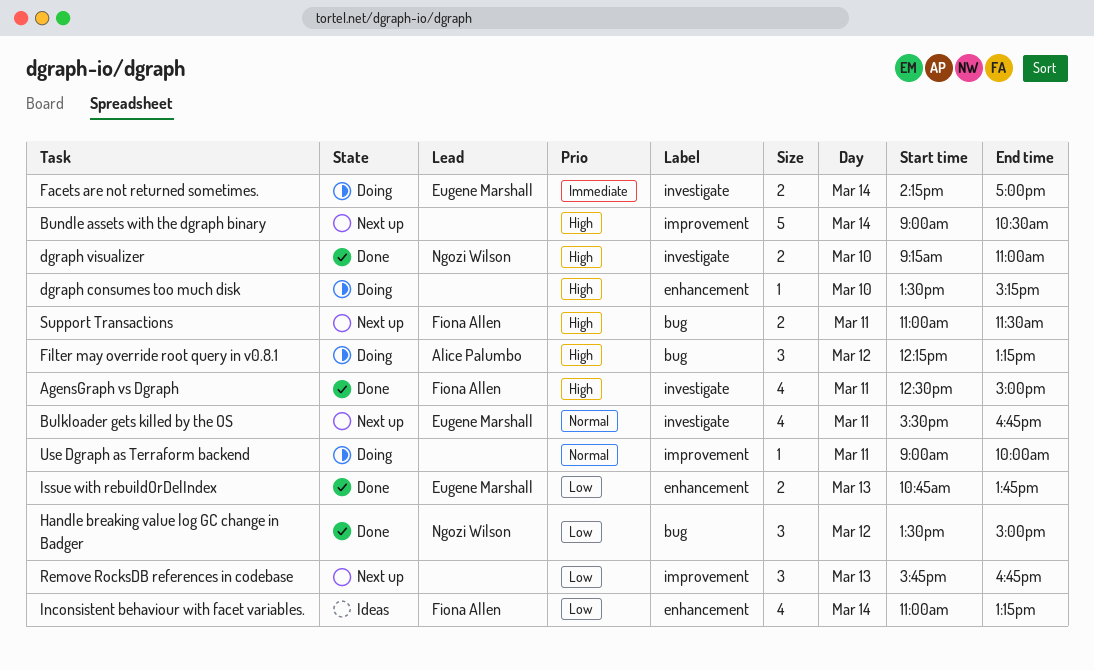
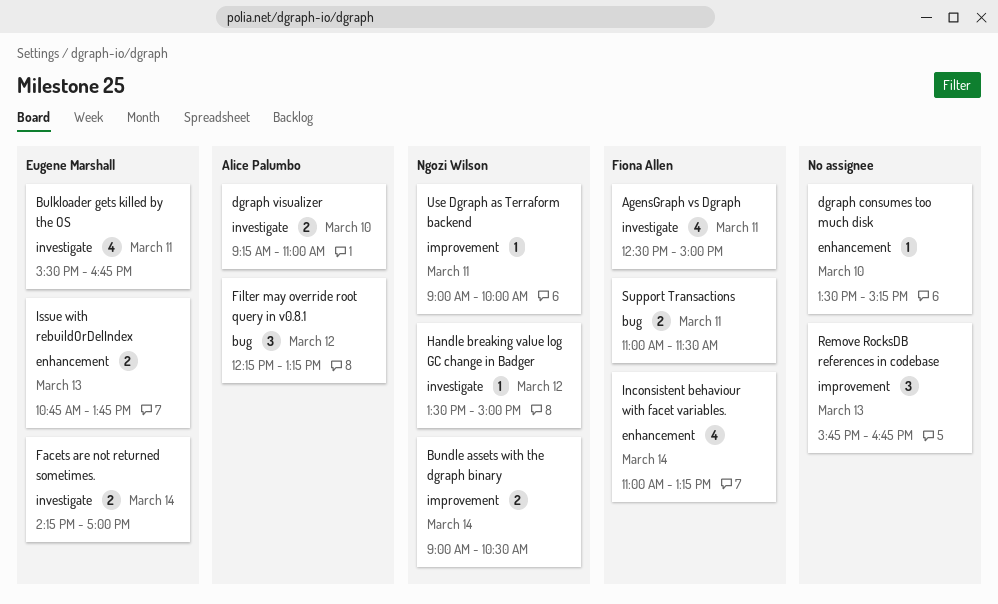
Bundle assets with the dgraph binary, owner: none -> Ngozi Wilson
Bundle assets with the dgraph binary, estimate: 5 -> 2
dgraph visualizer, owner: Ngozi Wilson -> Alice Palumbo
Handle breaking value log GC change in Badger, label: bug -> investigate
Handle breaking value log GC change in Badger, estimate: 3 -> 1
Use Dgraph as Terraform backend, owner: none -> Ngozi Wilson

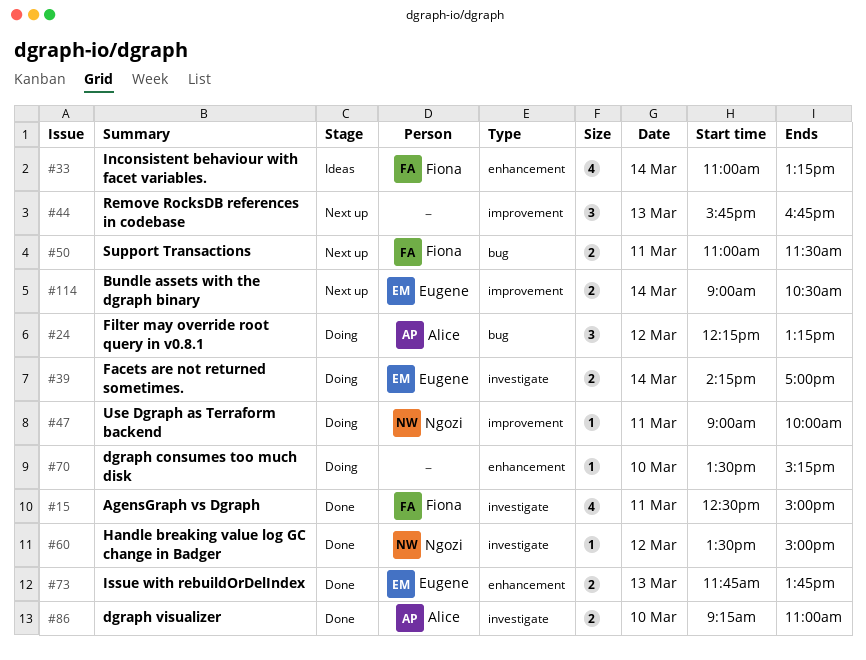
Bulkloader gets killed by the OS: present -> none
Bundle assets with the dgraph binary, owner: Ngozi Wilson -> Eugene Marshall
Issue with rebuildOrDelIndex, begins: 10:45 -> 11:45

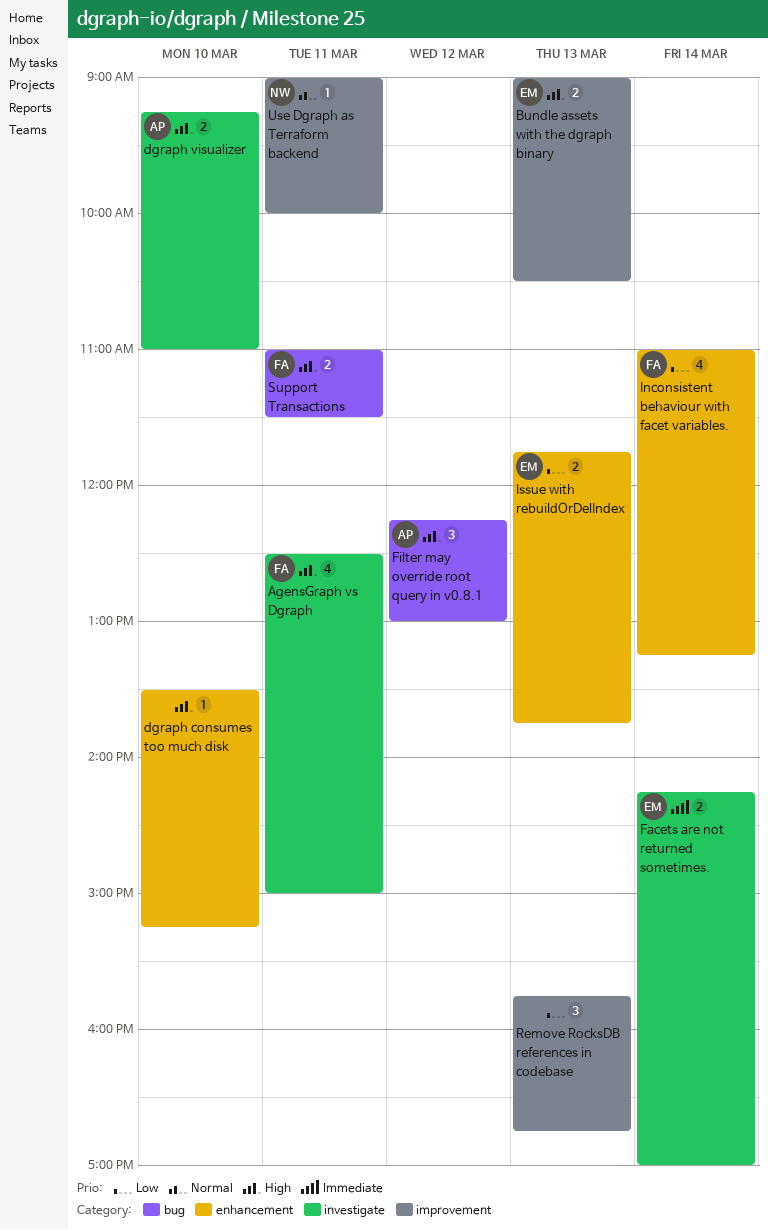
Bundle assets with the dgraph binary, day: Mar 14 -> Mar 13
Filter may override root query in v0.8.1, ends: 13:15 -> 13:00
Handle breaking value log GC change in Badger: present -> none

